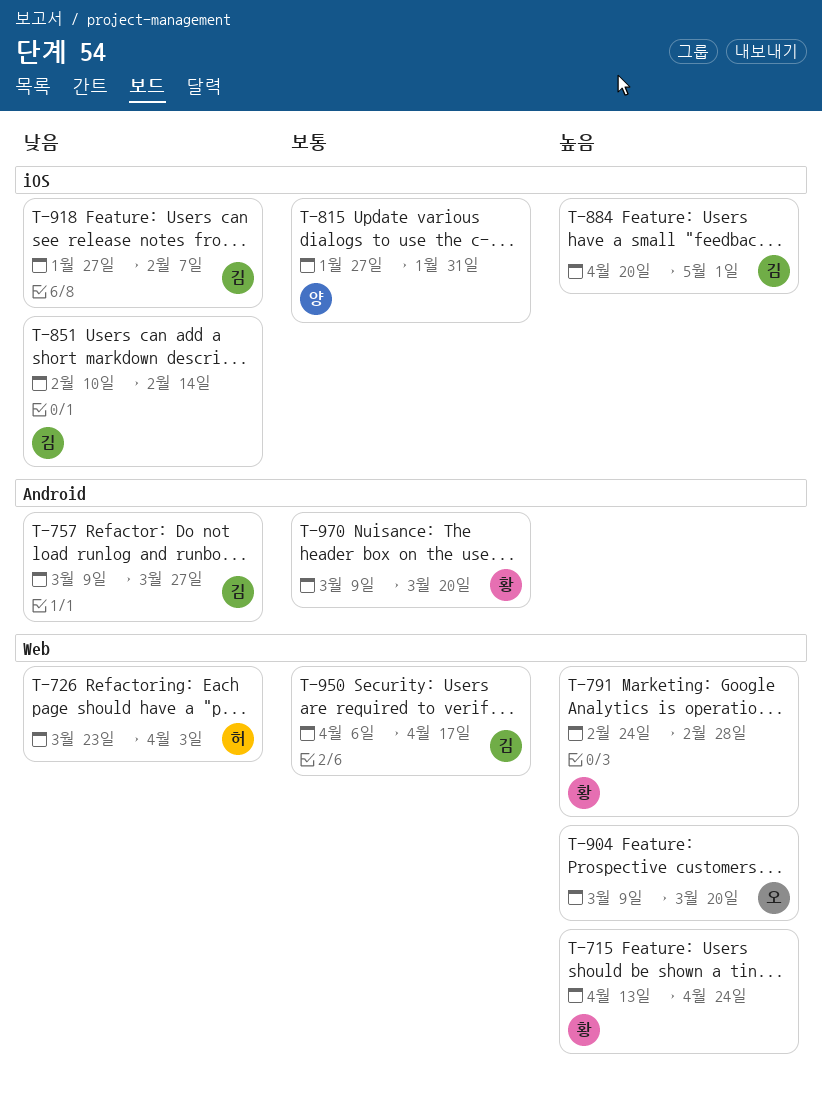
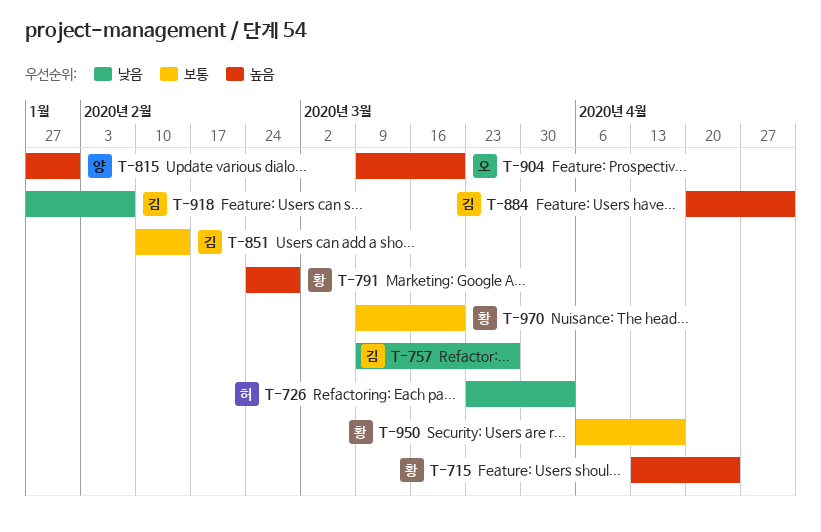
T-815, priority: 보통 -> 높음
T-851, priority: 낮음 -> 보통
T-950, owner: 김 -> 황

